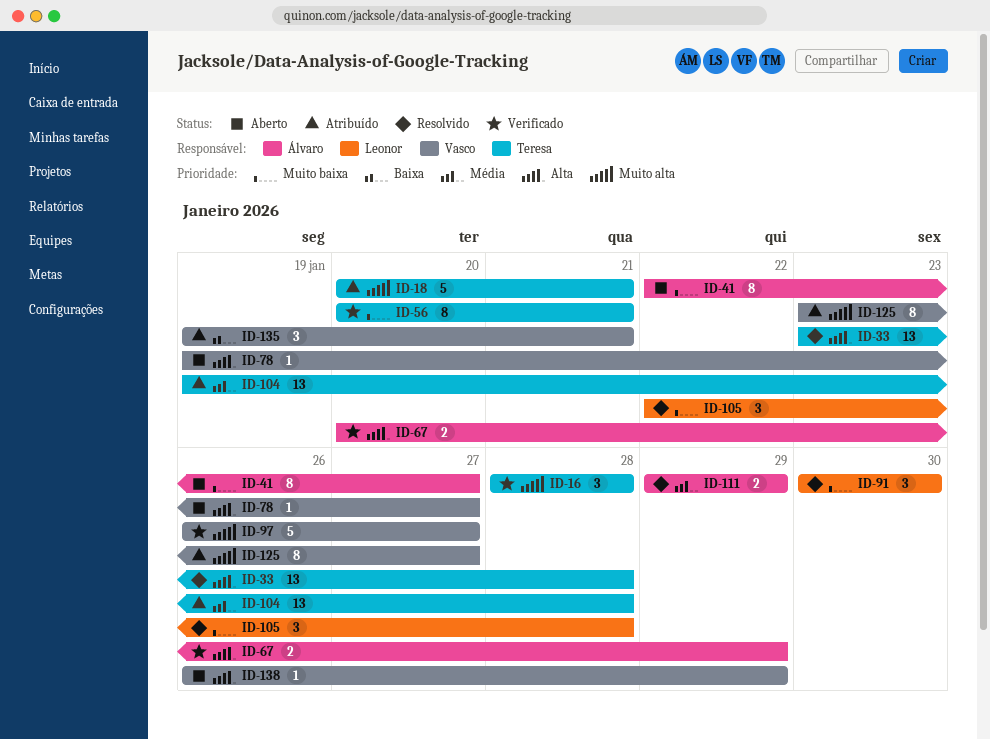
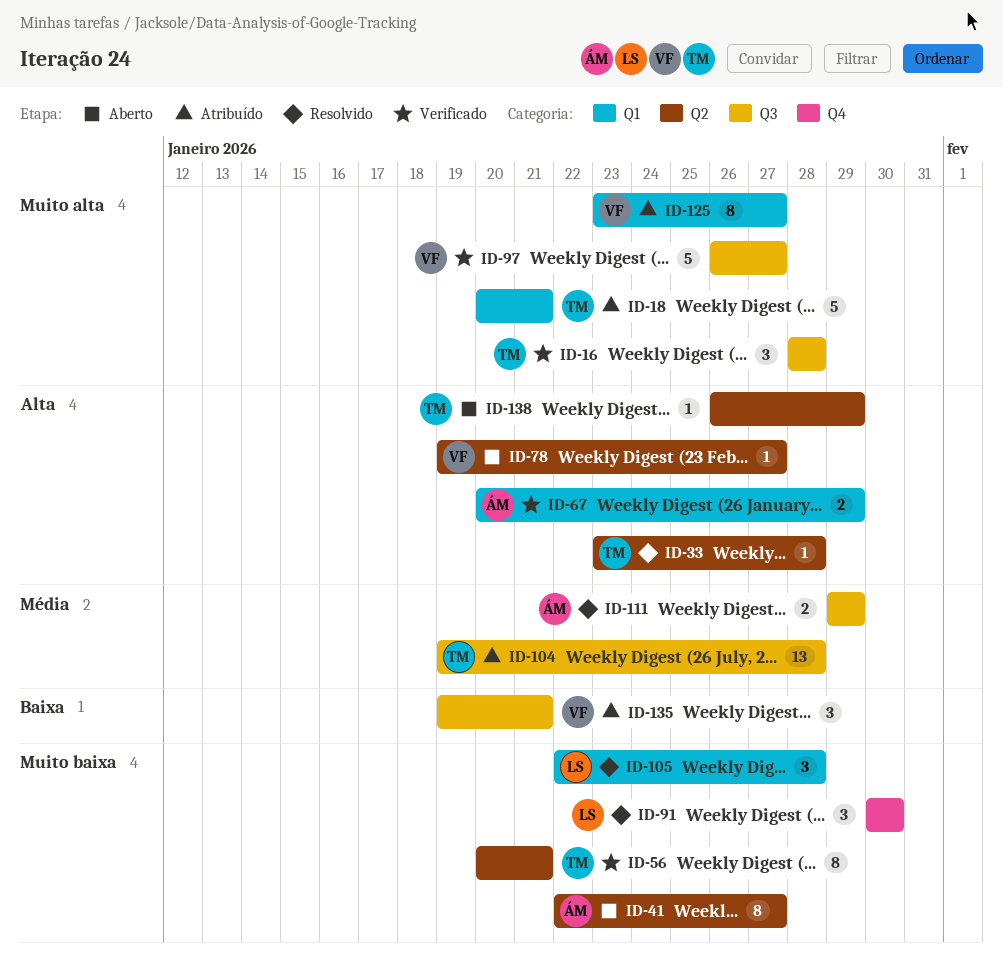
ID-33, estimate: 13 -> 1
ID-138, owner: Vasco -> Teresa

